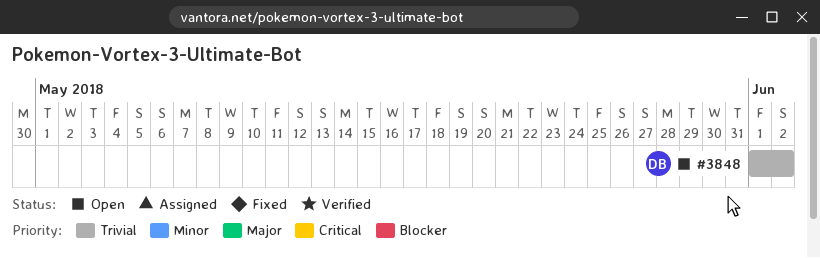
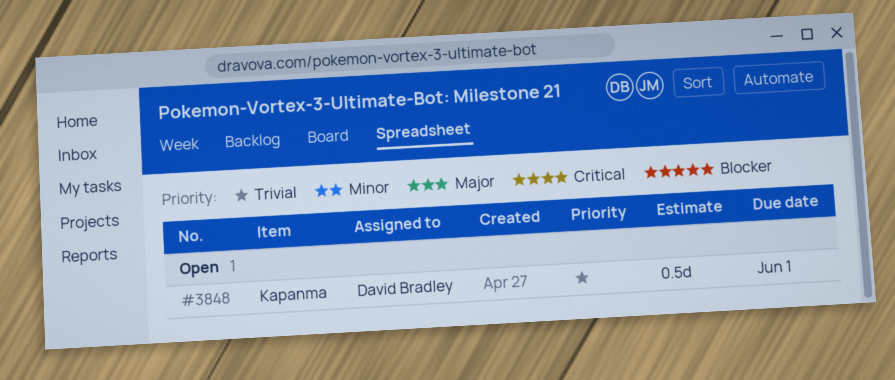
#3848, due: Jun 2 -> Jun 1

